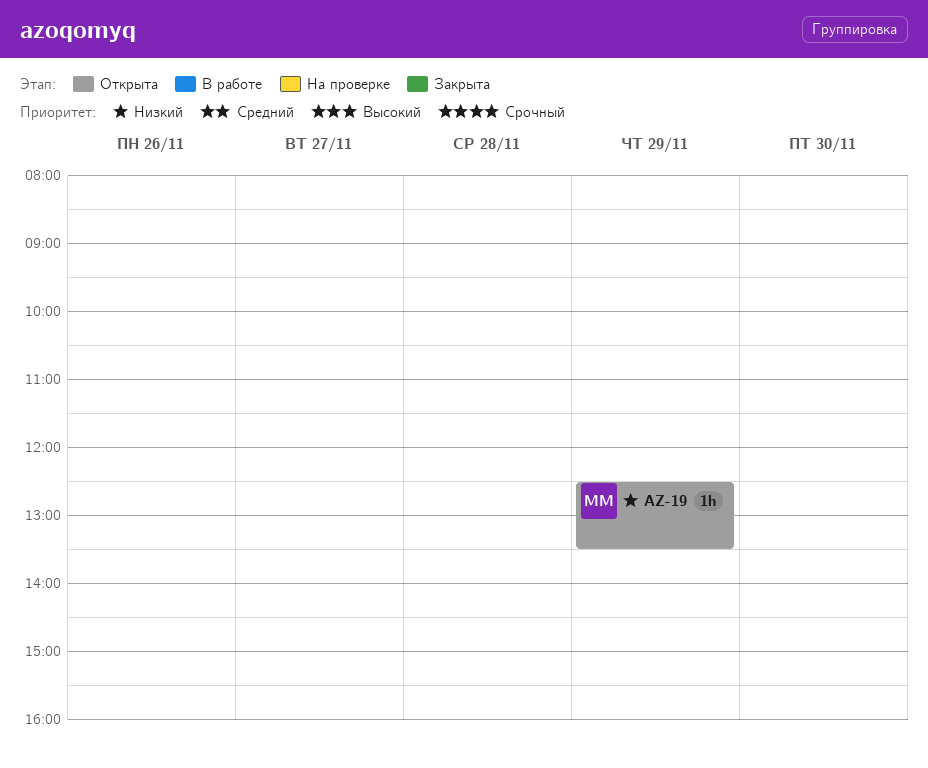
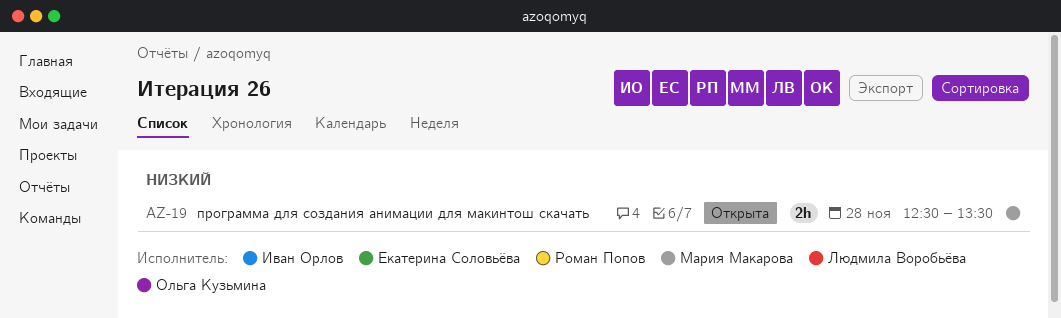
AZ-19, estimate: 1h -> 2h
AZ-19, day: Nov 29 -> Nov 28

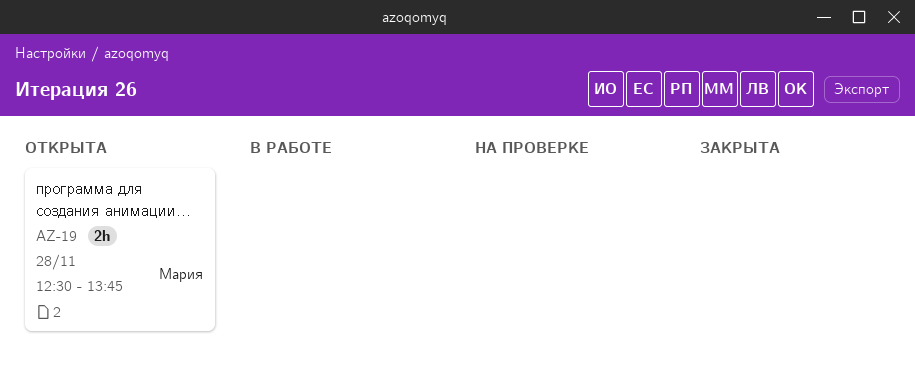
AZ-19, ends: 13:30 -> 13:45

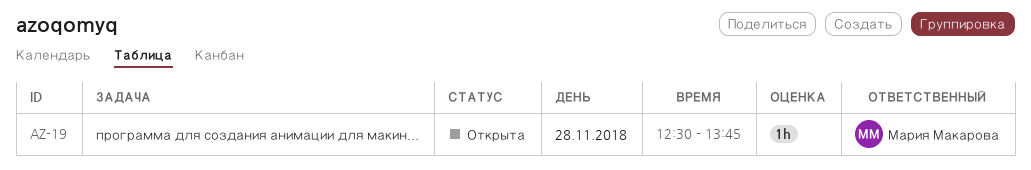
AZ-19, estimate: 2h -> 1h

